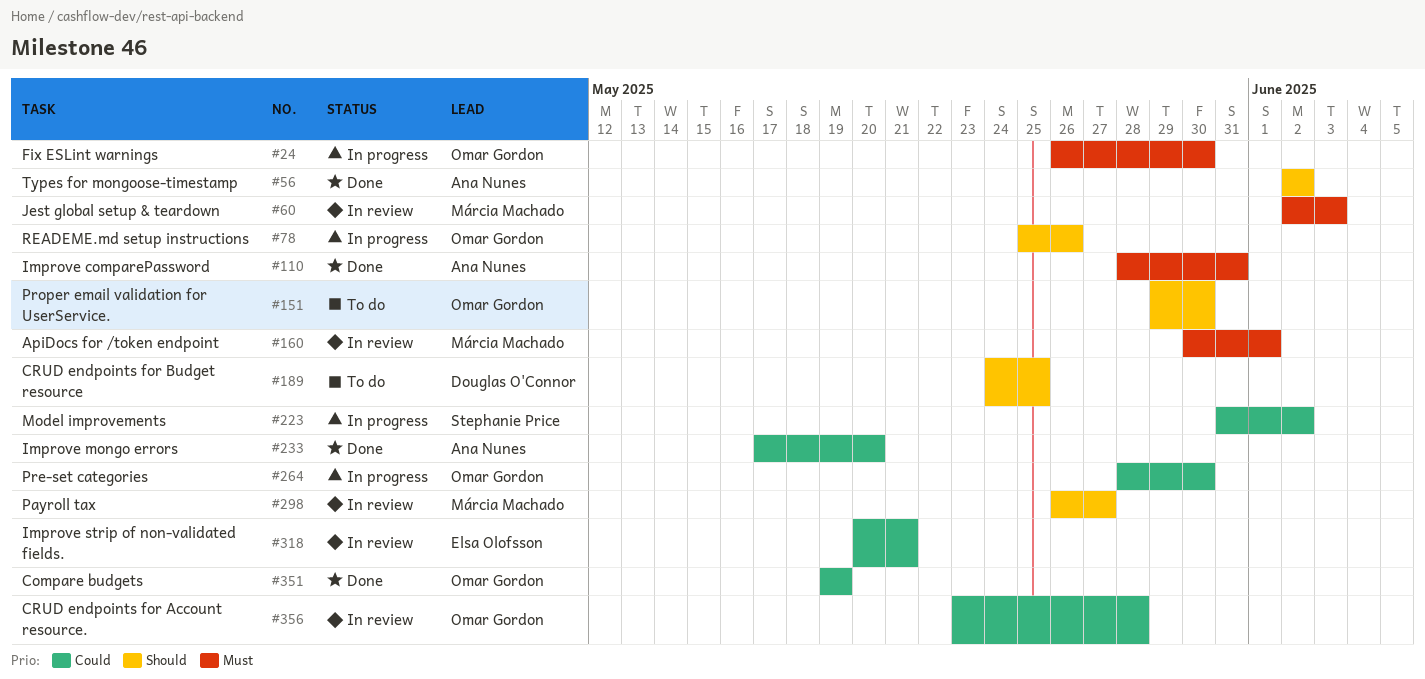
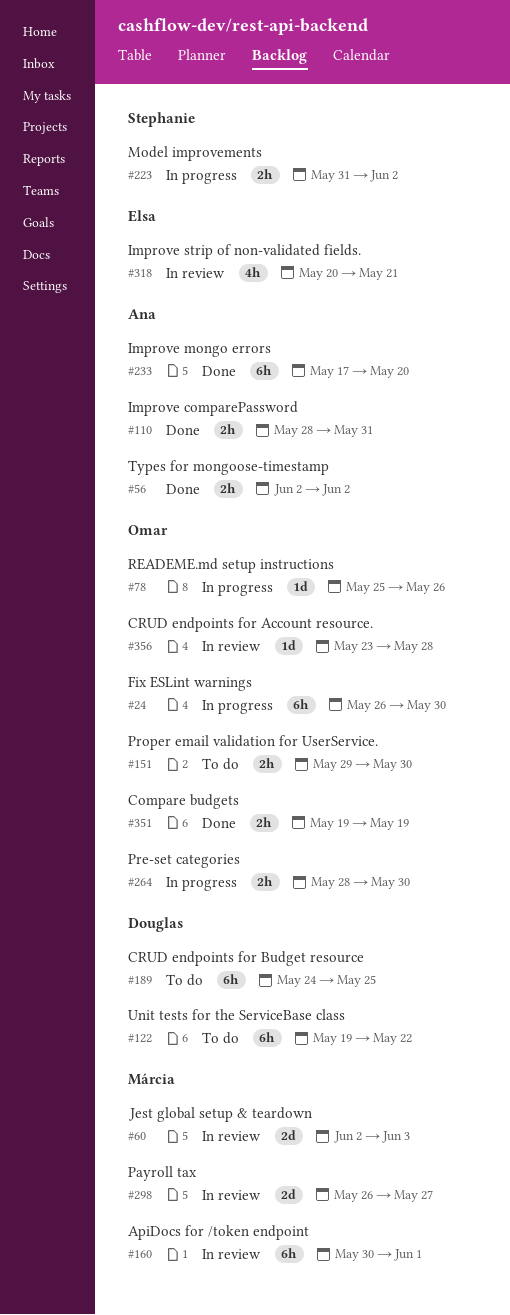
#122: none -> present

